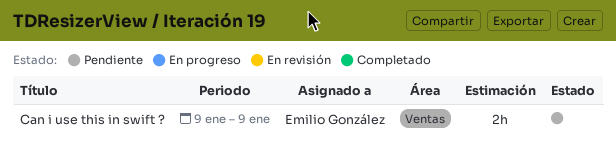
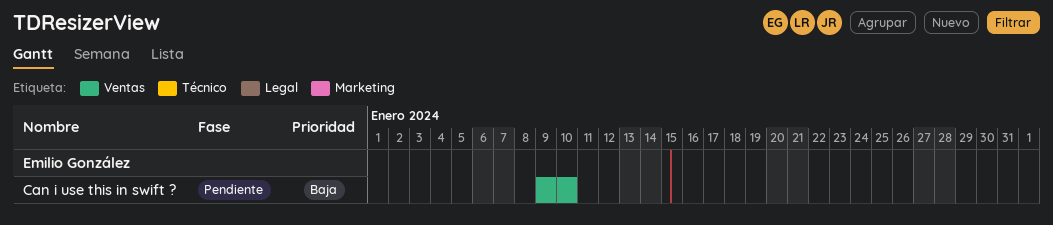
Can i use this in swift ?, due: Jan 9 -> Jan 10

